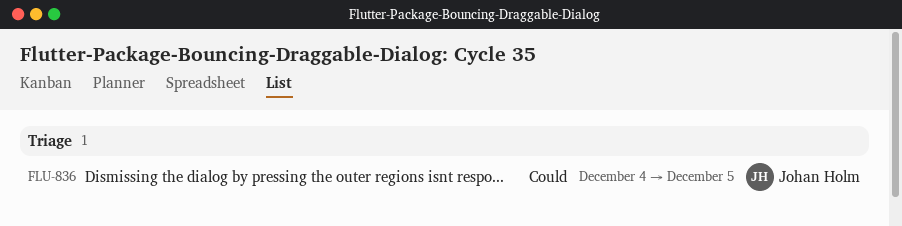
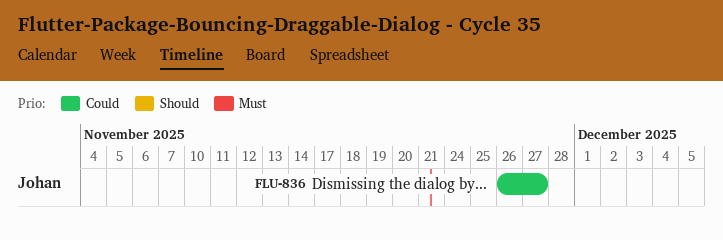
FLU-836, start: Dec 4 -> Nov 26
FLU-836, due: Dec 5 -> Nov 27

